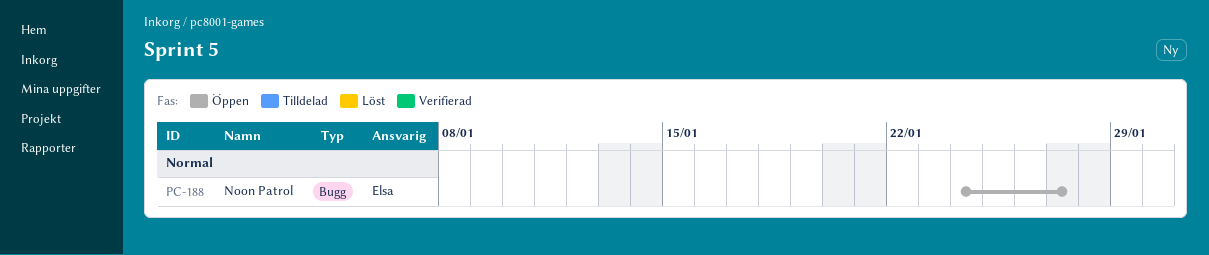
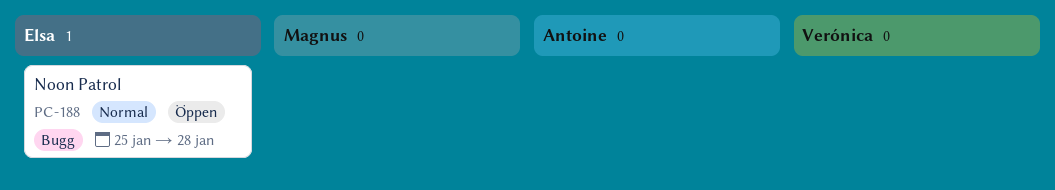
PC-188, start: Jan 24 -> Jan 25
PC-188, due: Jan 27 -> Jan 28

